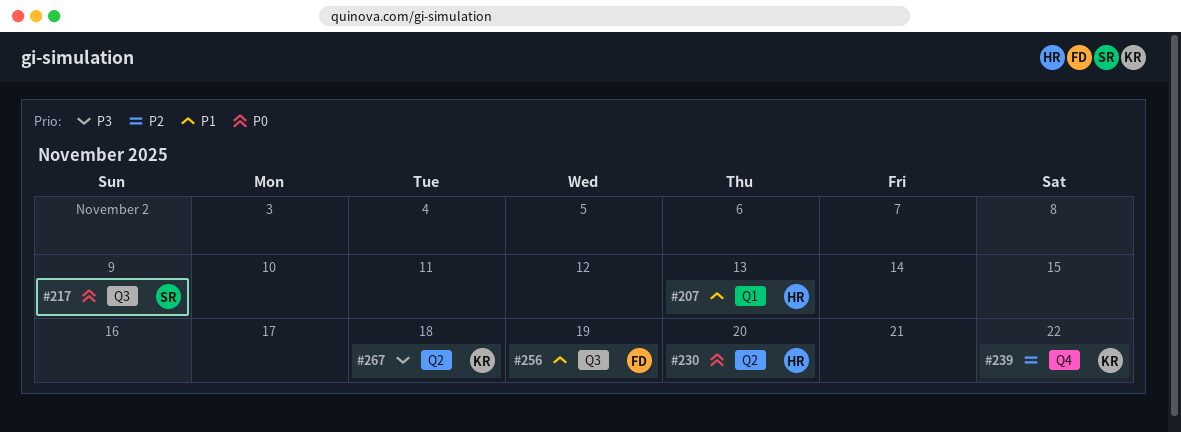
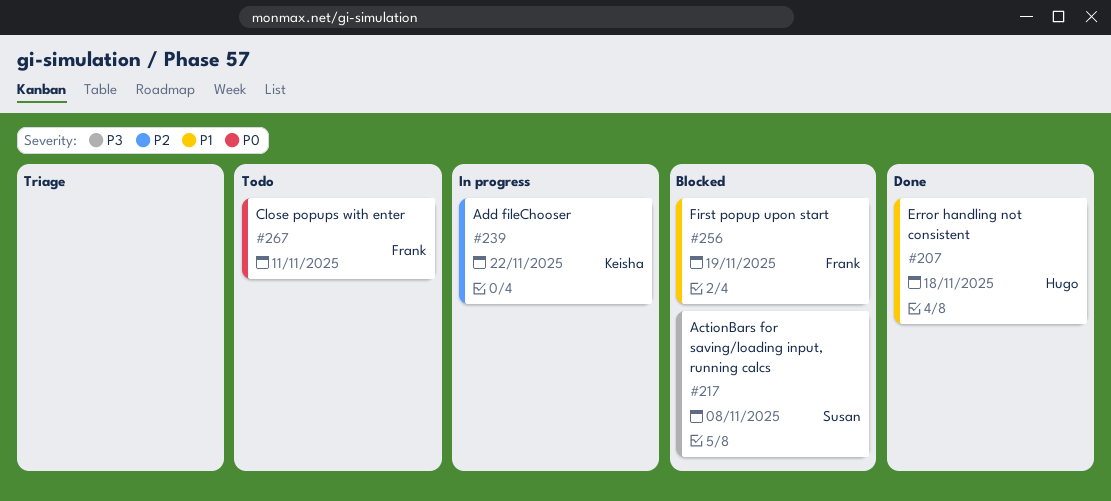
#207, due: Nov 13 -> Nov 18
#217, priority: P0 -> P3
#217, due: Nov 9 -> Nov 8
#230: present -> none
#267, owner: Keisha -> Frank
#267, priority: P3 -> P0
#267, due: Nov 18 -> Nov 11

